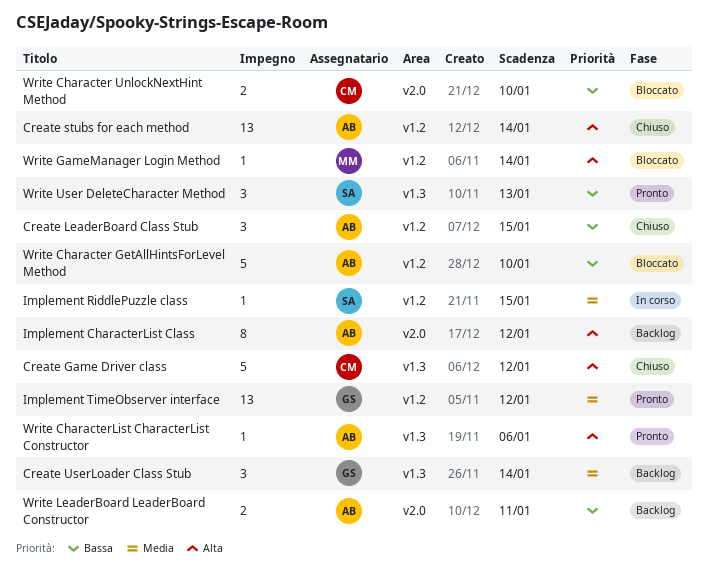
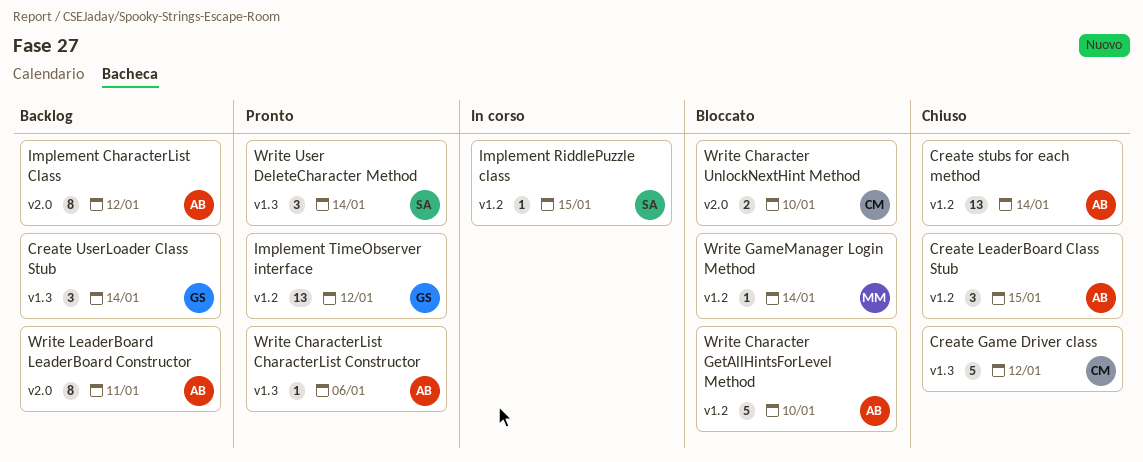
Write LeaderBoard LeaderBoard Constructor, estimate: 2 -> 8
Write User DeleteCharacter Method, due: Jan 13 -> Jan 14

